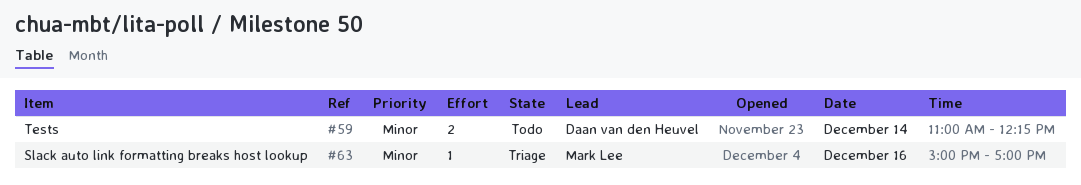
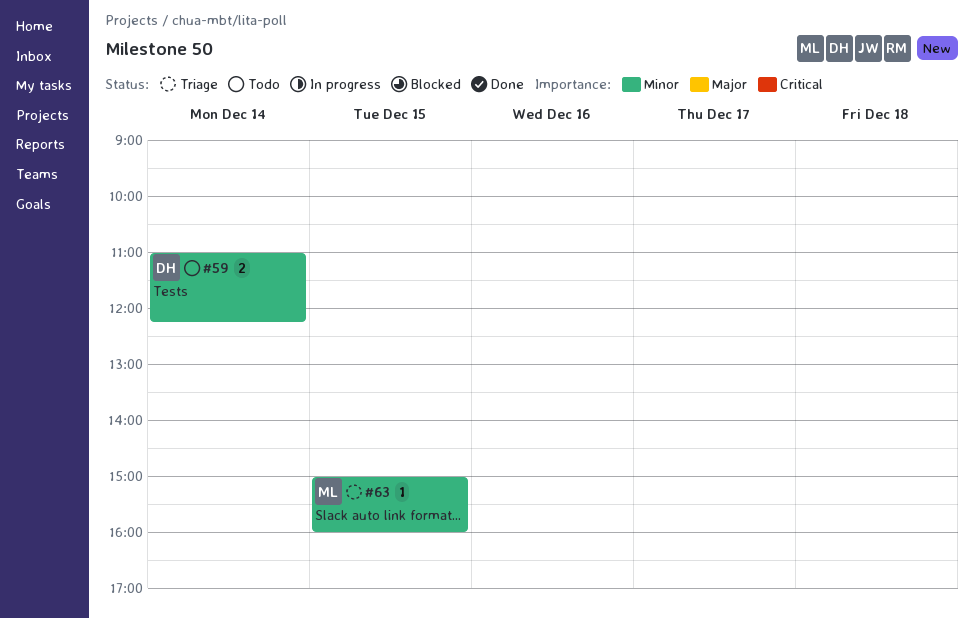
#63, day: Dec 16 -> Dec 15
#63, ends: 17:00 -> 16:00

